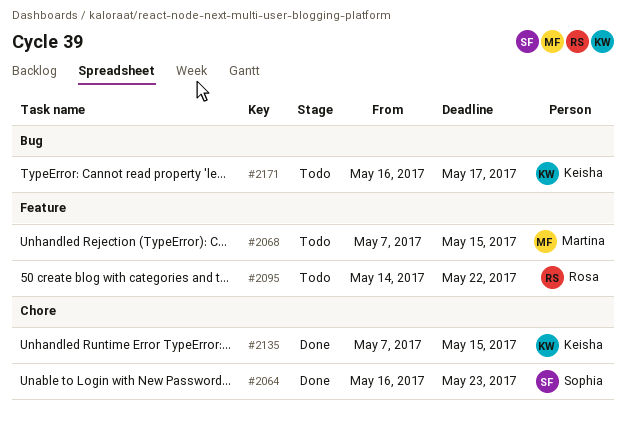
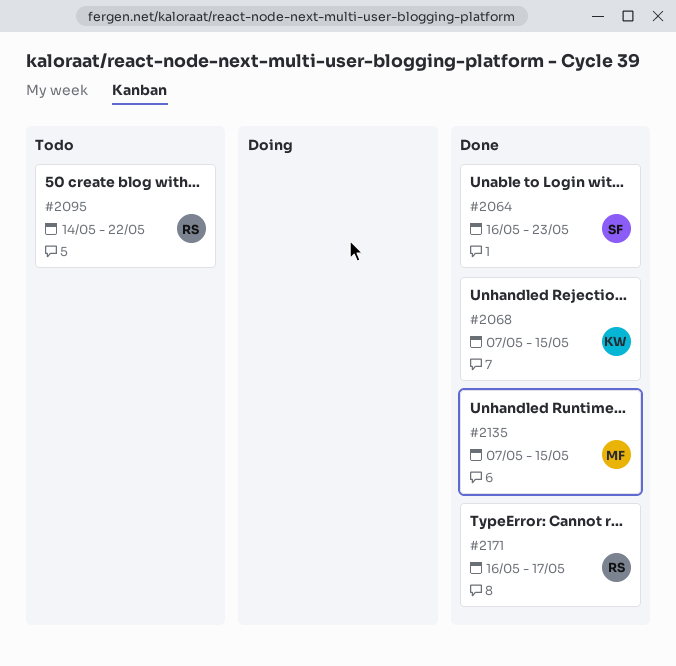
#2068, status: Todo -> Done
#2068, owner: Martina -> Keisha
#2135, owner: Keisha -> Martina
#2171, status: Todo -> Done
#2171, owner: Keisha -> Rosa

